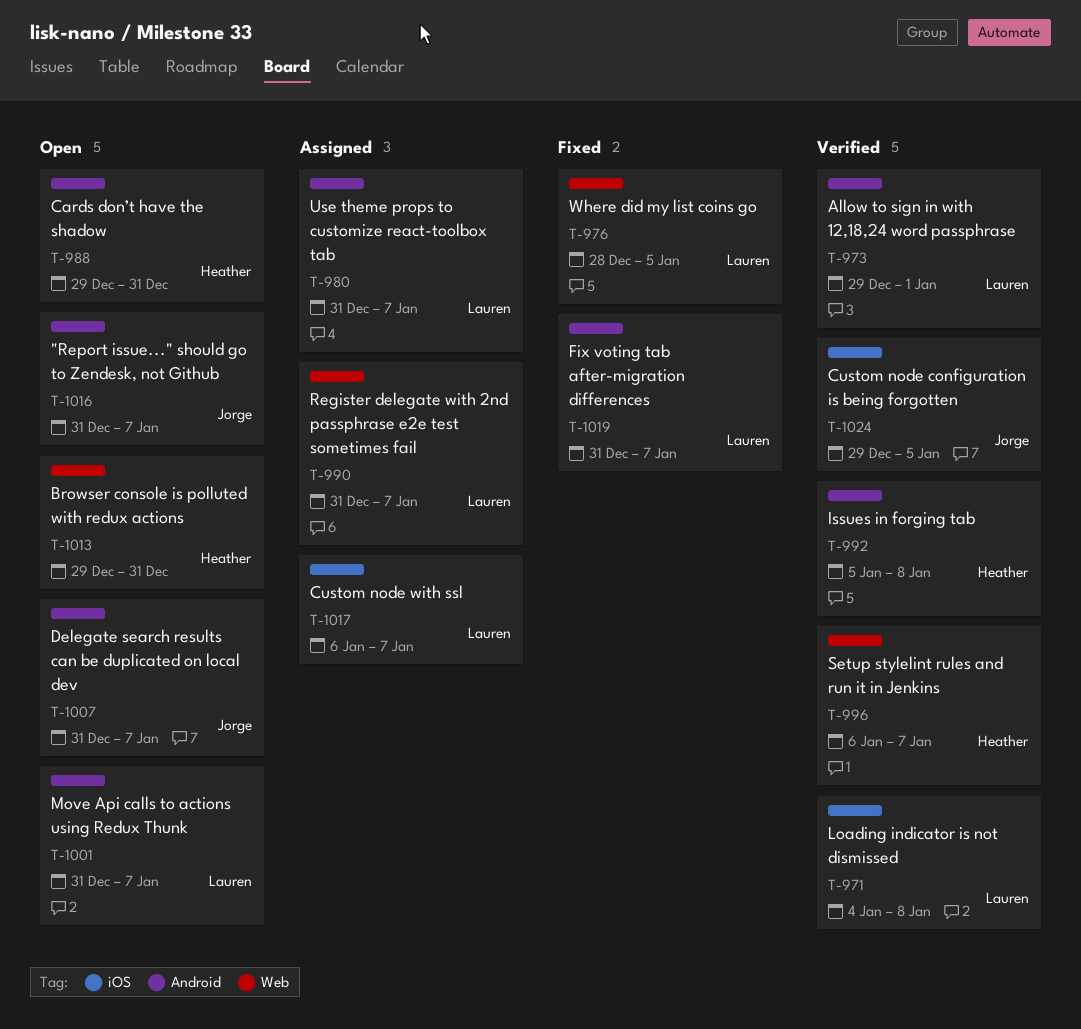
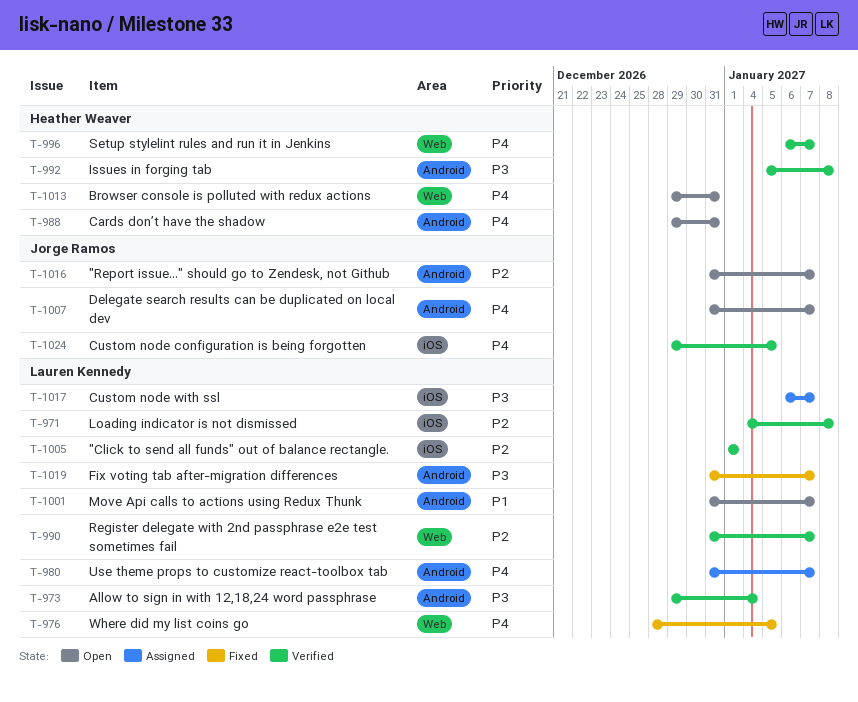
T-973, due: Jan 1 -> Jan 4
T-990, status: Assigned -> Verified
T-1005: none -> present

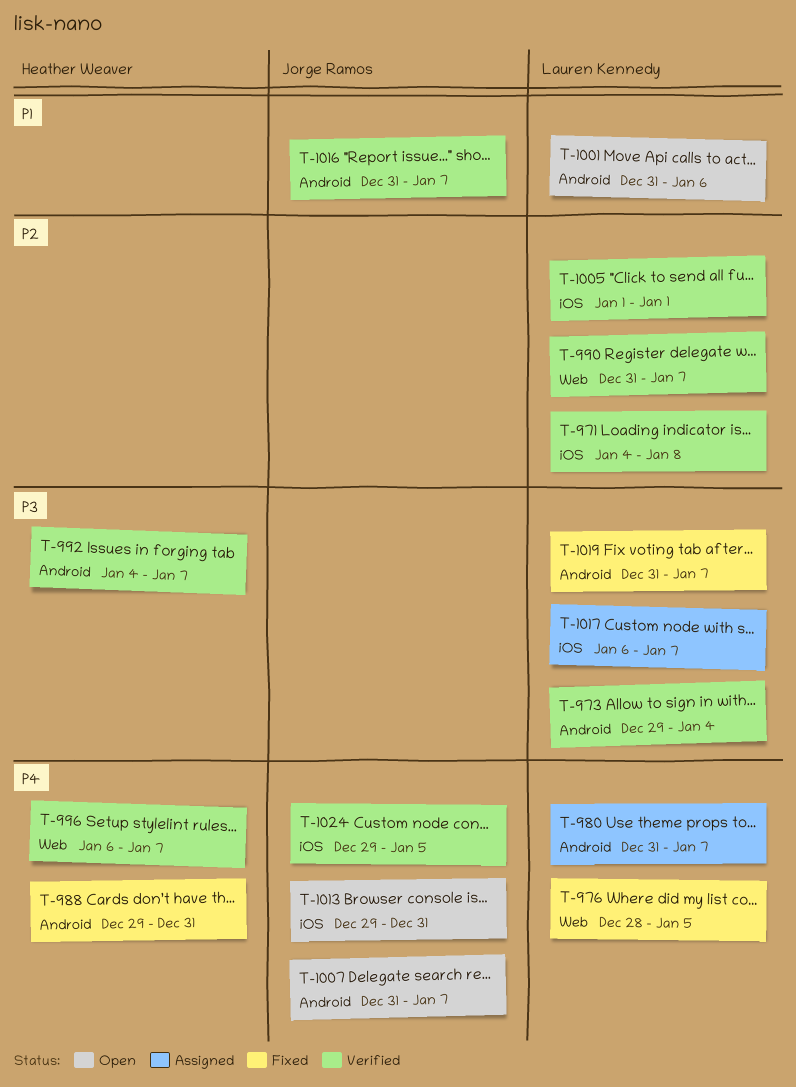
T-988, status: Open -> Fixed
T-992, start: Jan 5 -> Jan 4
T-992, due: Jan 8 -> Jan 7
T-1001, due: Jan 7 -> Jan 6
T-1013, owner: Heather Weaver -> Jorge Ramos
T-1013, label: Web -> iOS
T-1016, status: Open -> Verified
T-1016, priority: P2 -> P1

